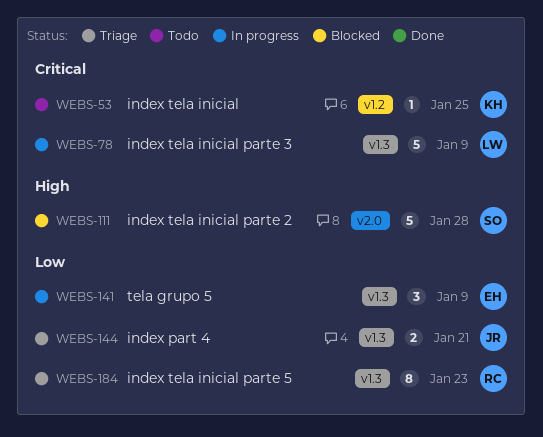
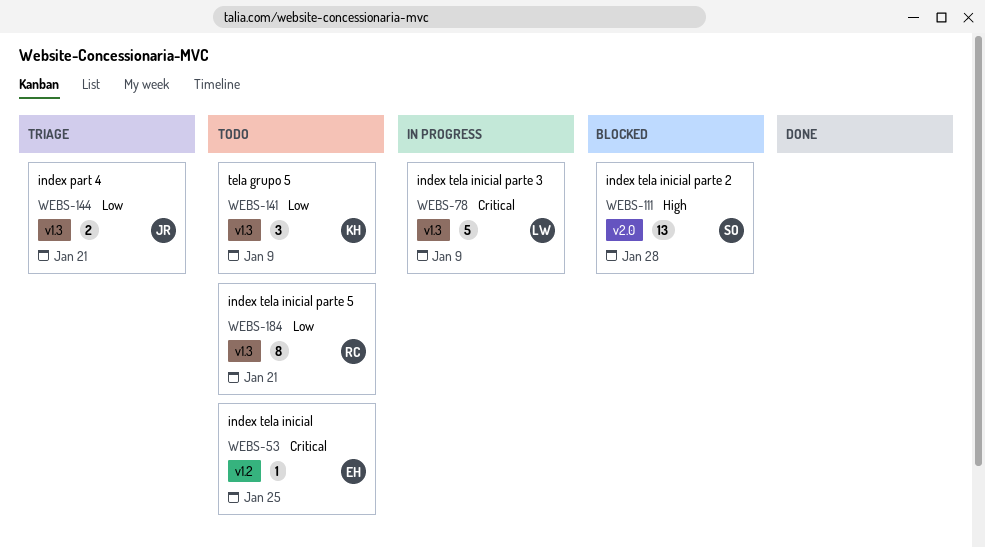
WEBS-53, owner: KH -> EH
WEBS-111, estimate: 5 -> 13
WEBS-141, status: In progress -> Todo
WEBS-141, owner: EH -> KH
WEBS-184, status: Triage -> Todo
WEBS-184, due: Jan 23 -> Jan 21

